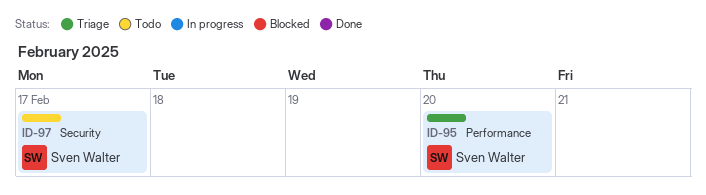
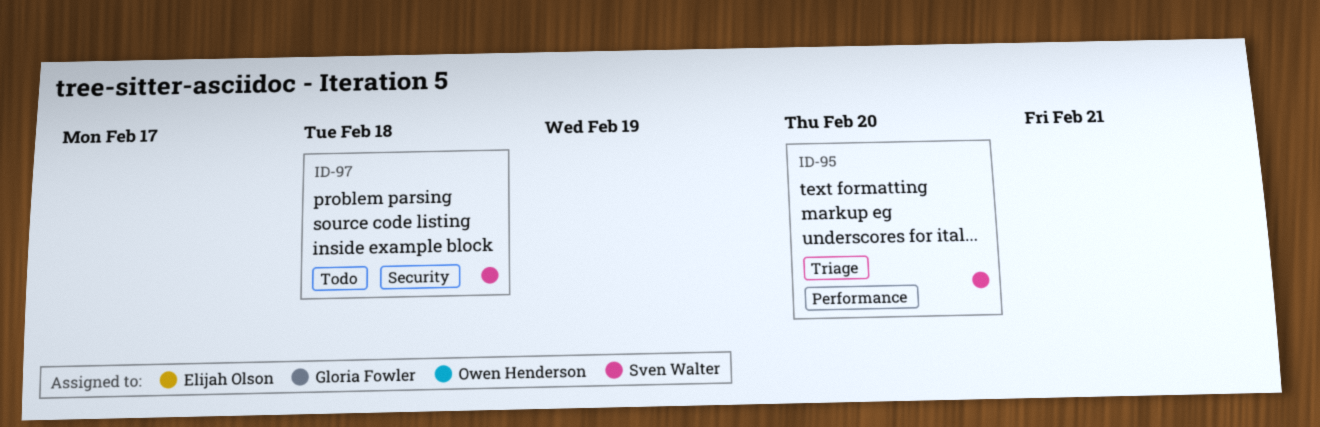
ID-97, due: Feb 17 -> Feb 18

